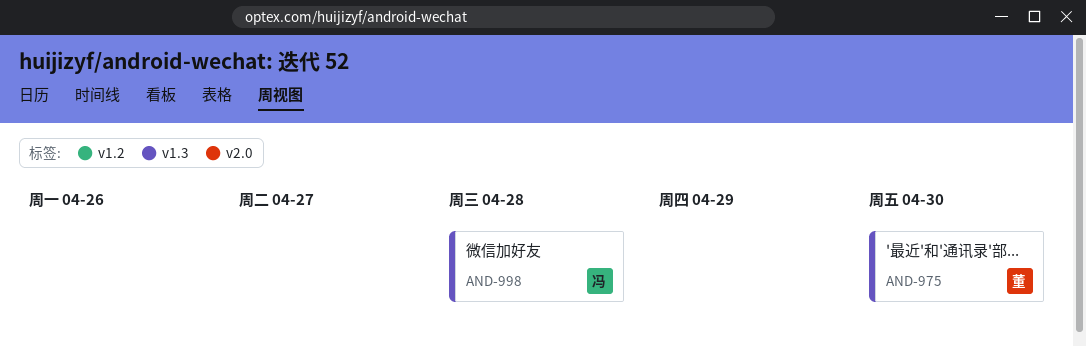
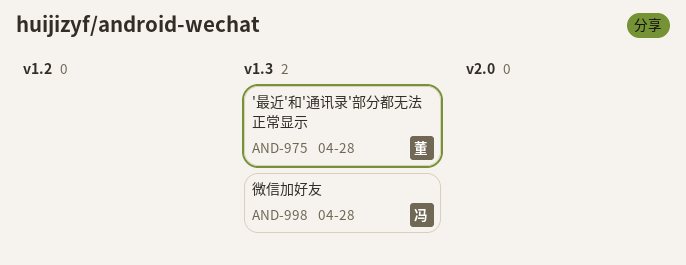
AND-975, due: Apr 30 -> Apr 28

